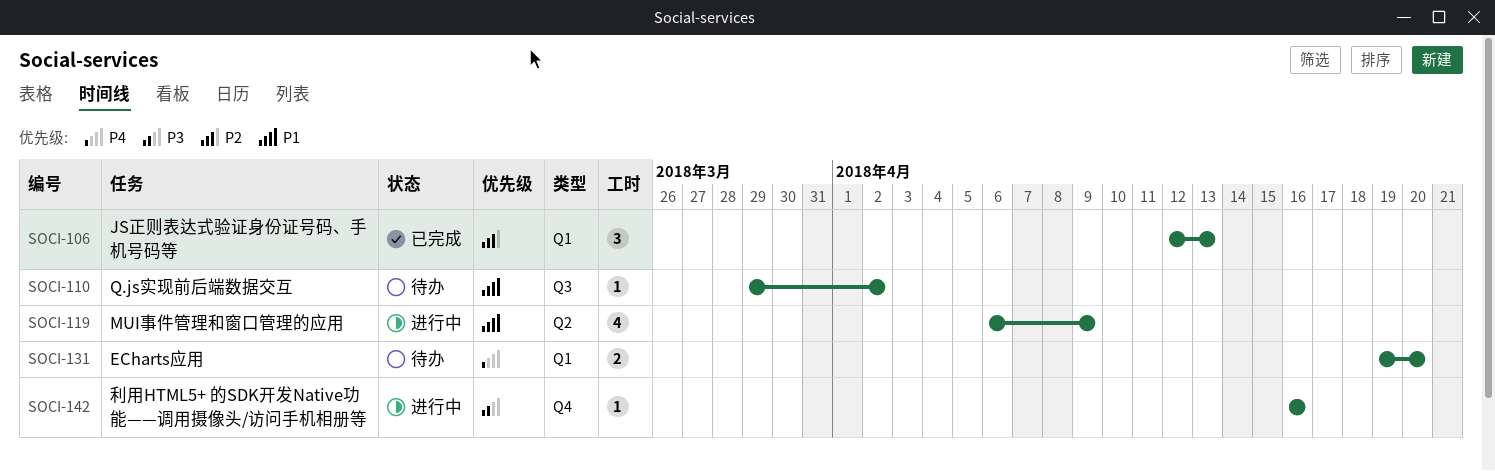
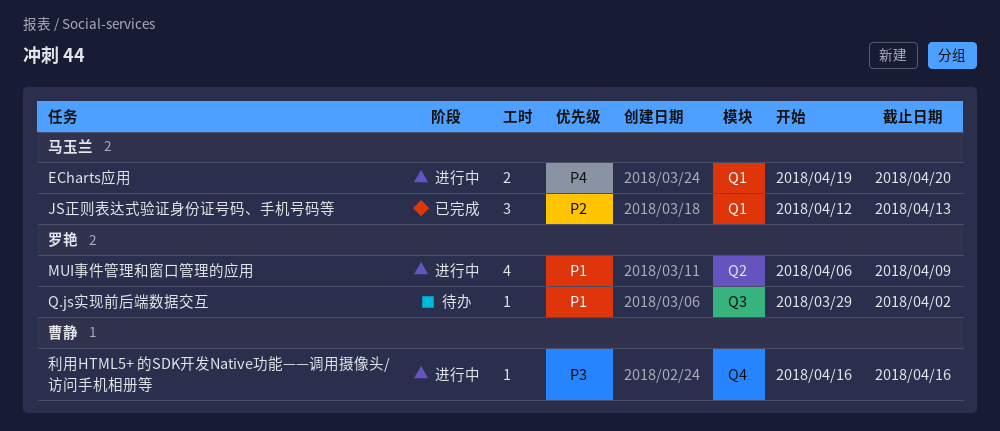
ECharts应用, status: 待办 -> 进行中

